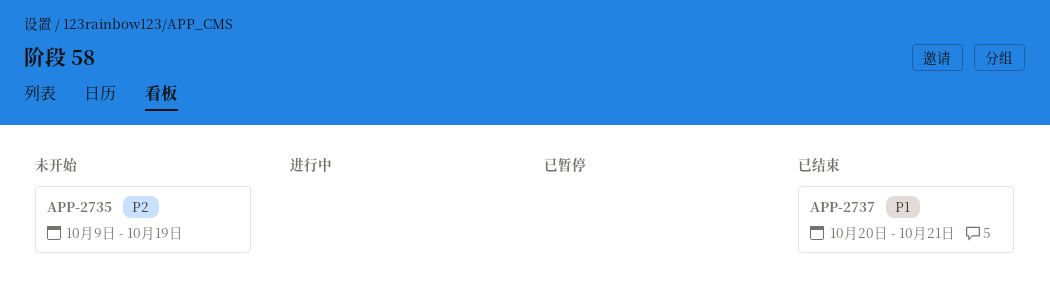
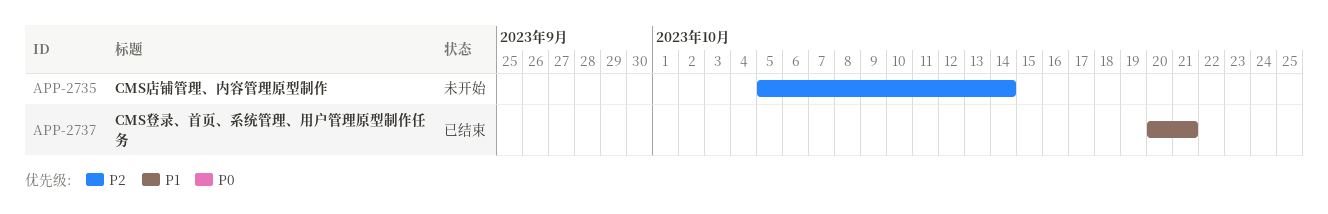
APP-2735, start: Oct 9 -> Oct 5
APP-2735, due: Oct 19 -> Oct 14

